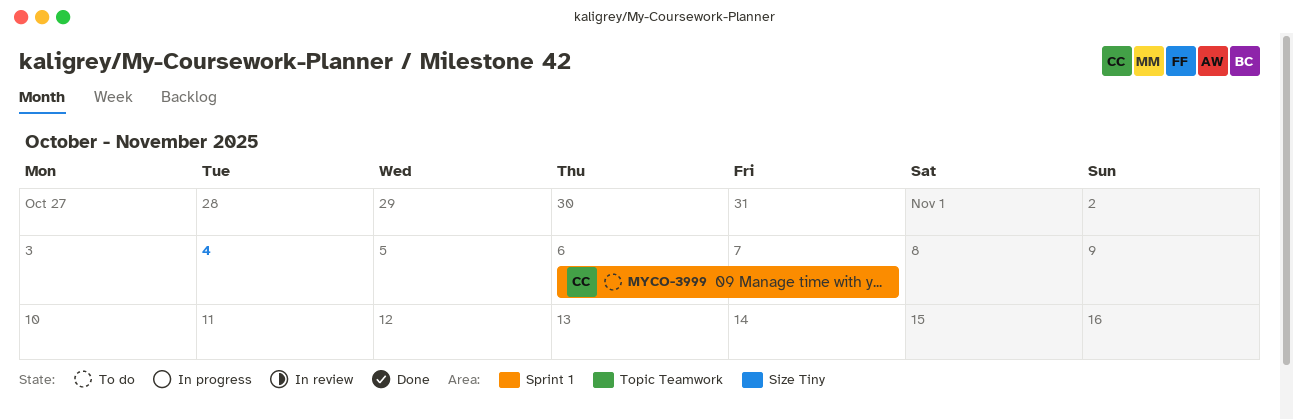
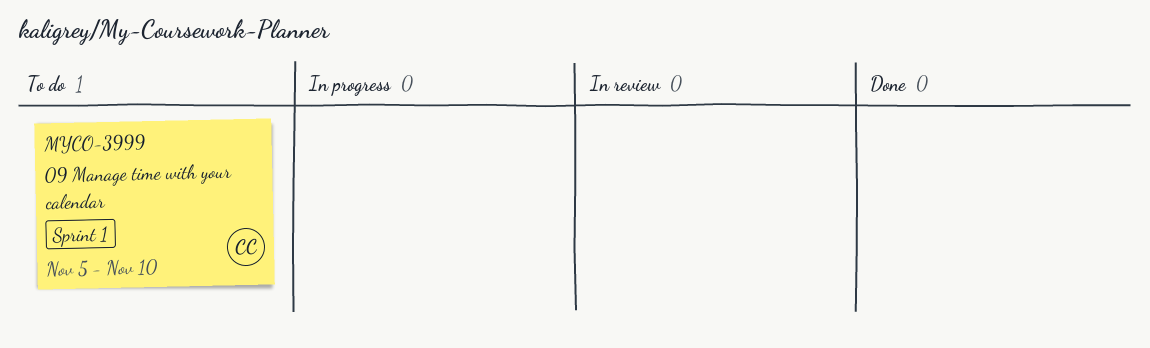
MYCO-3999, start: Nov 6 -> Nov 5
MYCO-3999, due: Nov 7 -> Nov 10

